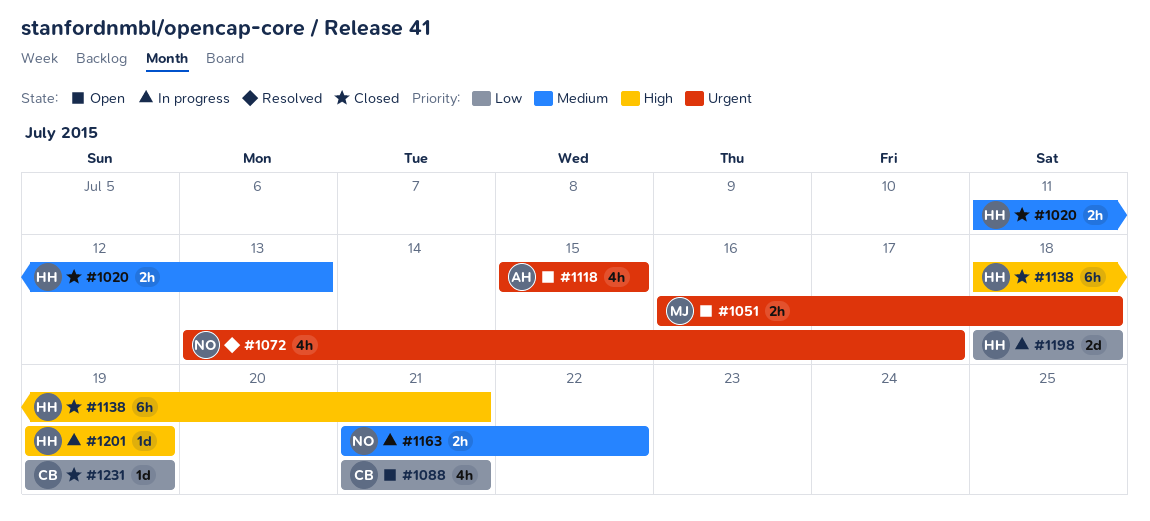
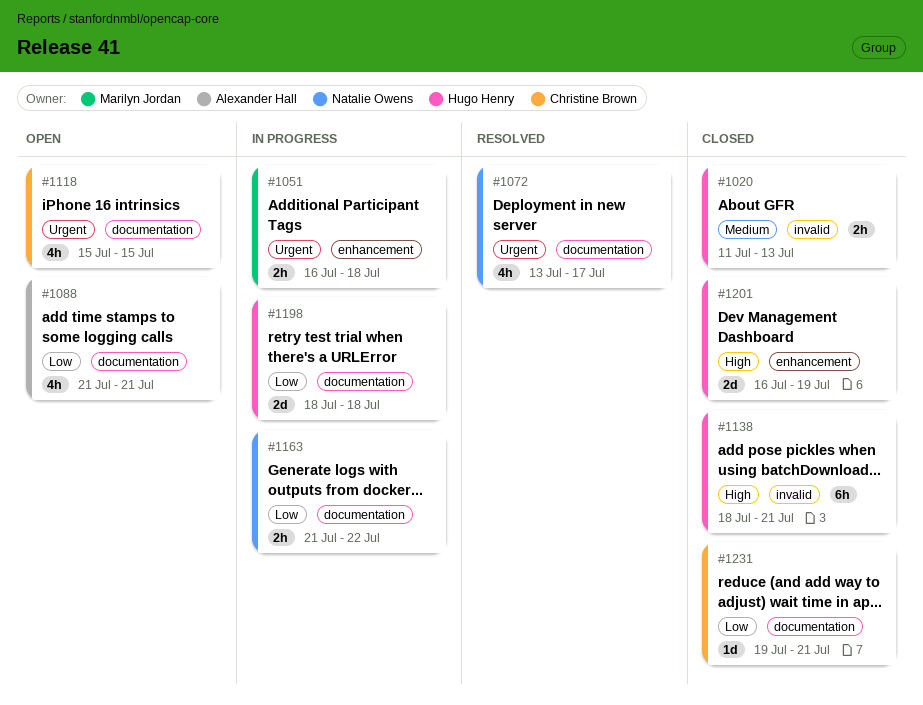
#1051, status: Open -> In progress
#1088, owner: Christine Brown -> Alexander Hall
#1118, owner: Alexander Hall -> Christine Brown
#1163, priority: Medium -> Low
#1201, status: In progress -> Closed
#1201, estimate: 1d -> 2d
#1201, start: Jul 19 -> Jul 16
#1231, due: Jul 19 -> Jul 21

